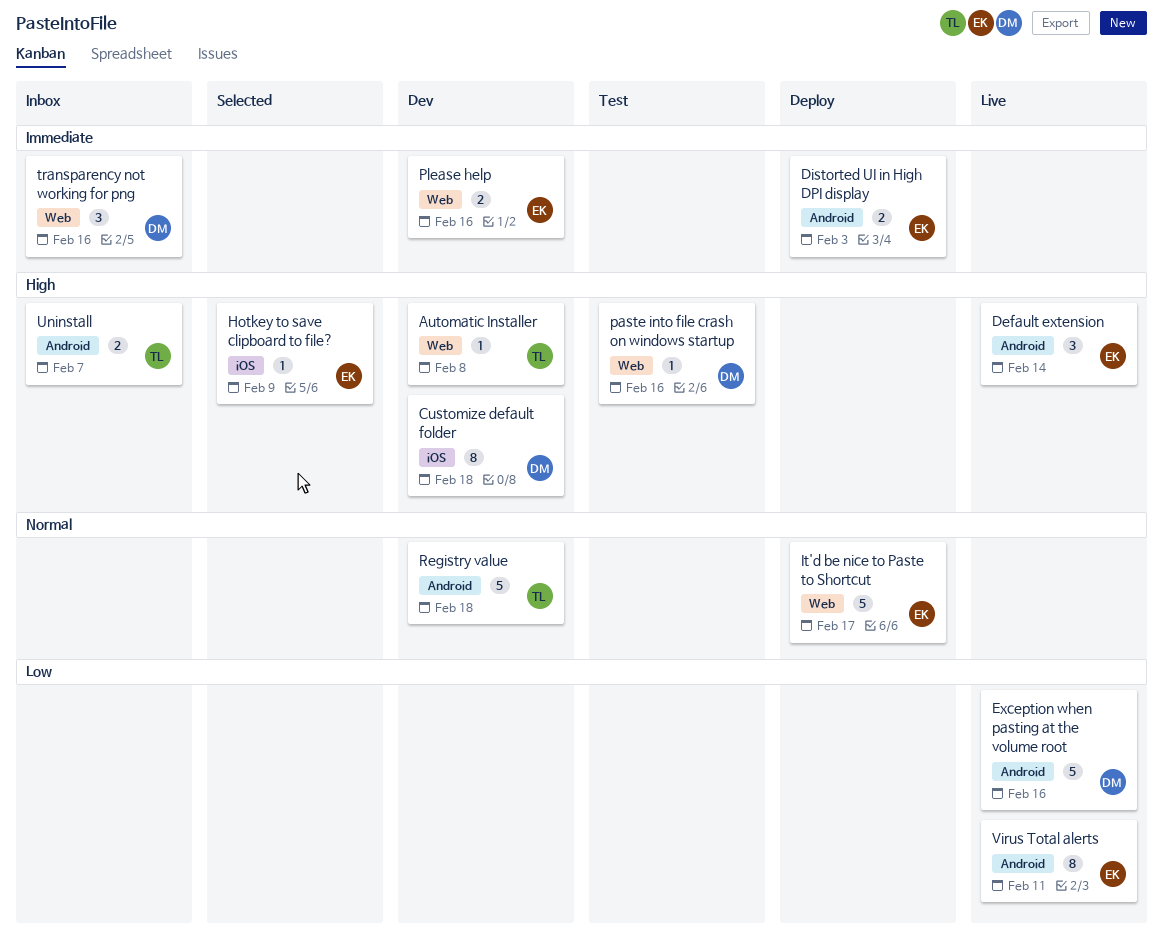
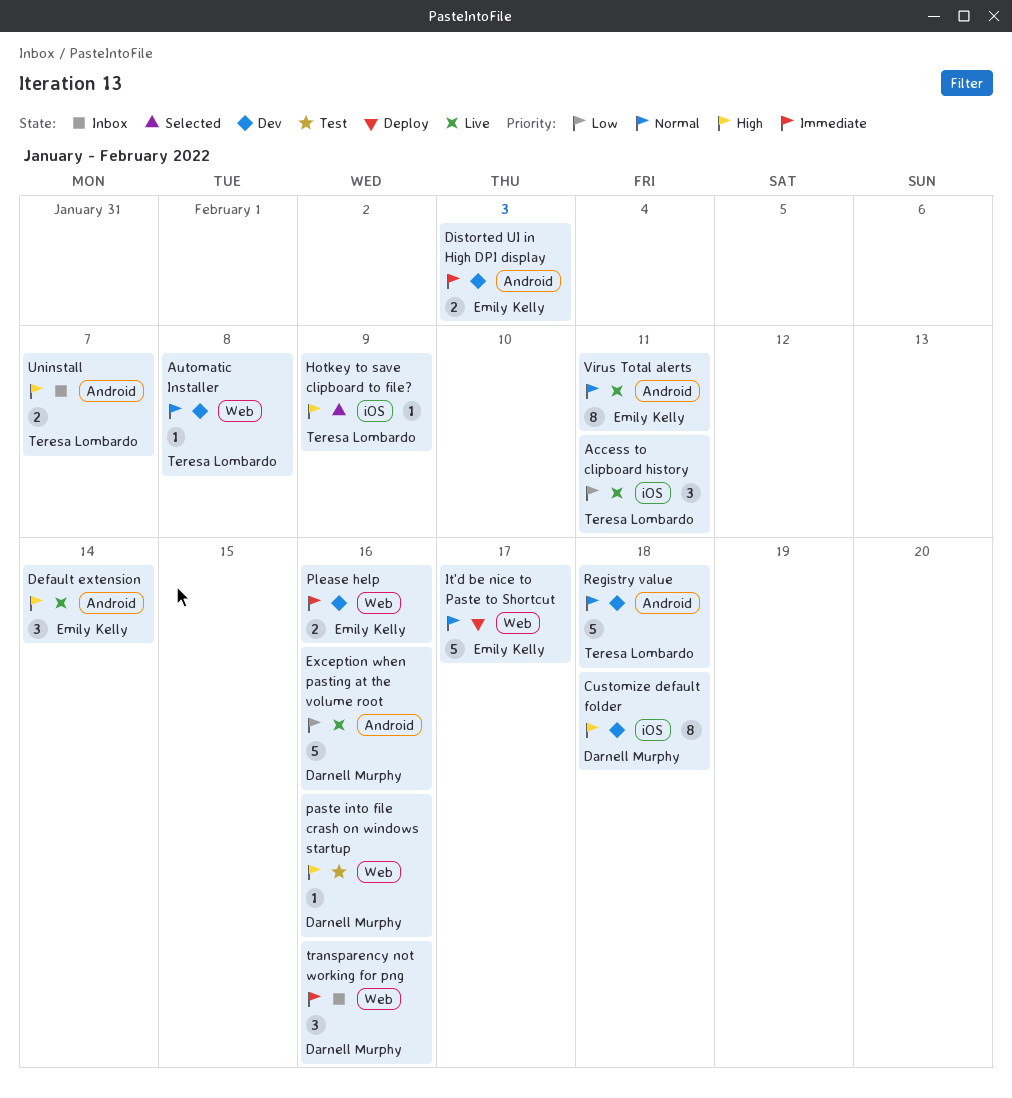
Access to clipboard history: none -> present
Automatic Installer, priority: High -> Normal
Distorted UI in High DPI display, status: Deploy -> Dev
Hotkey to save clipboard to file?, owner: Emily Kelly -> Teresa Lombardo
Virus Total alerts, priority: Low -> Normal

